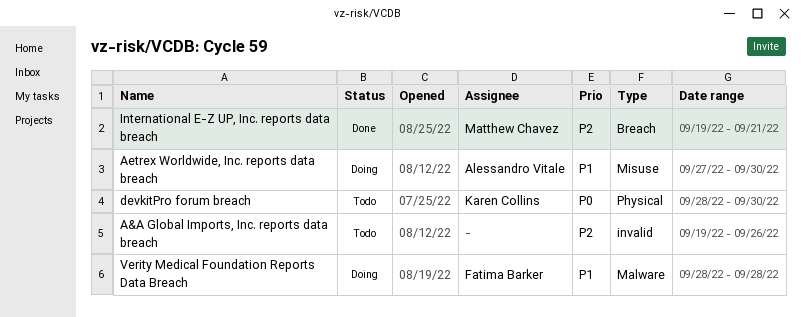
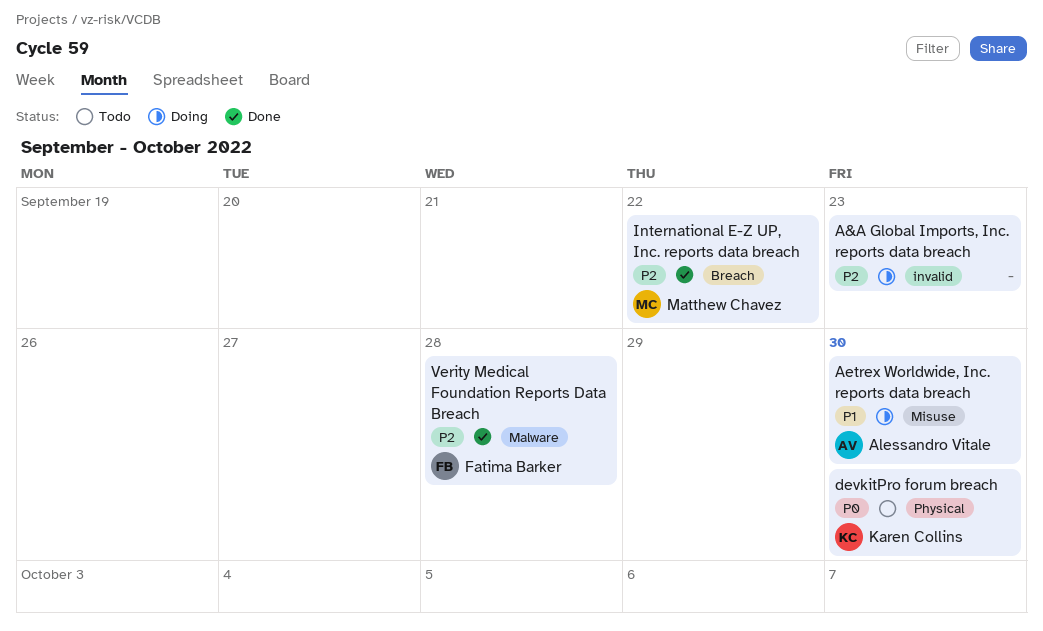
A&A Global Imports, Inc. reports data breach, status: Todo -> Doing
A&A Global Imports, Inc. reports data breach, due: Sep 26 -> Sep 23
International E-Z UP, Inc. reports data breach, due: Sep 21 -> Sep 22
Verity Medical Foundation Reports Data Breach, status: Doing -> Done
Verity Medical Foundation Reports Data Breach, priority: P1 -> P2

